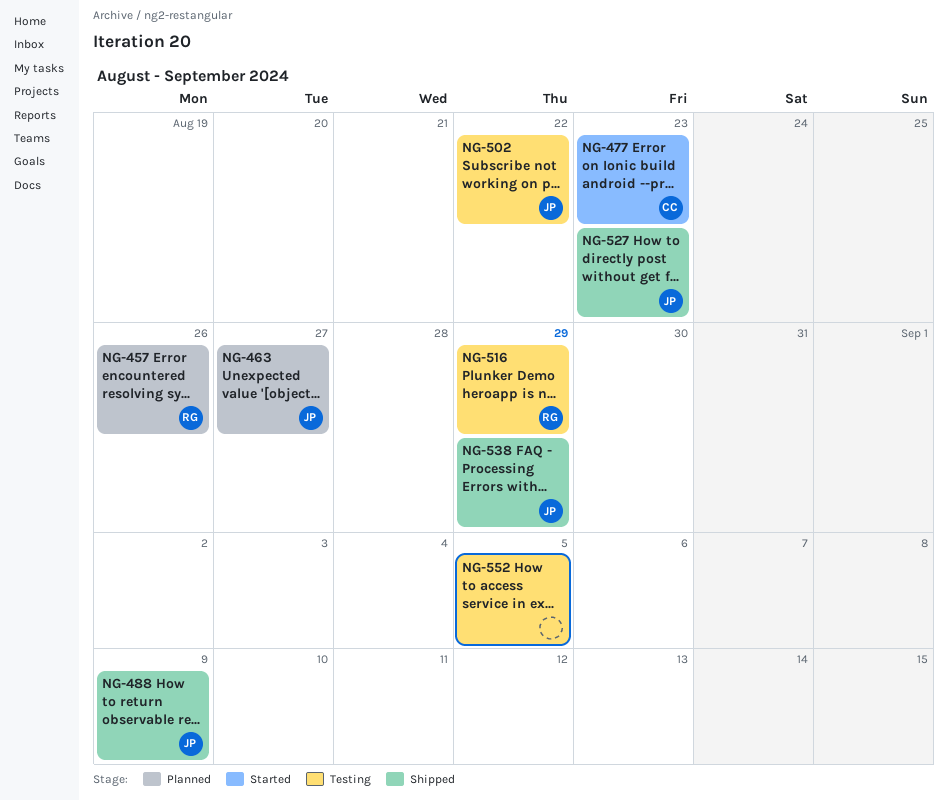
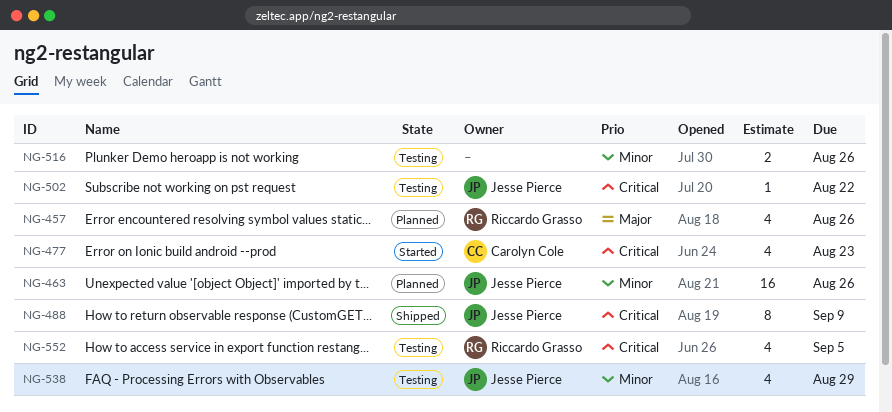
NG-463, due: Aug 27 -> Aug 26
NG-516, owner: Riccardo Grasso -> none
NG-516, due: Aug 29 -> Aug 26
NG-527: present -> none
NG-538, status: Shipped -> Testing
NG-552, owner: none -> Riccardo Grasso

